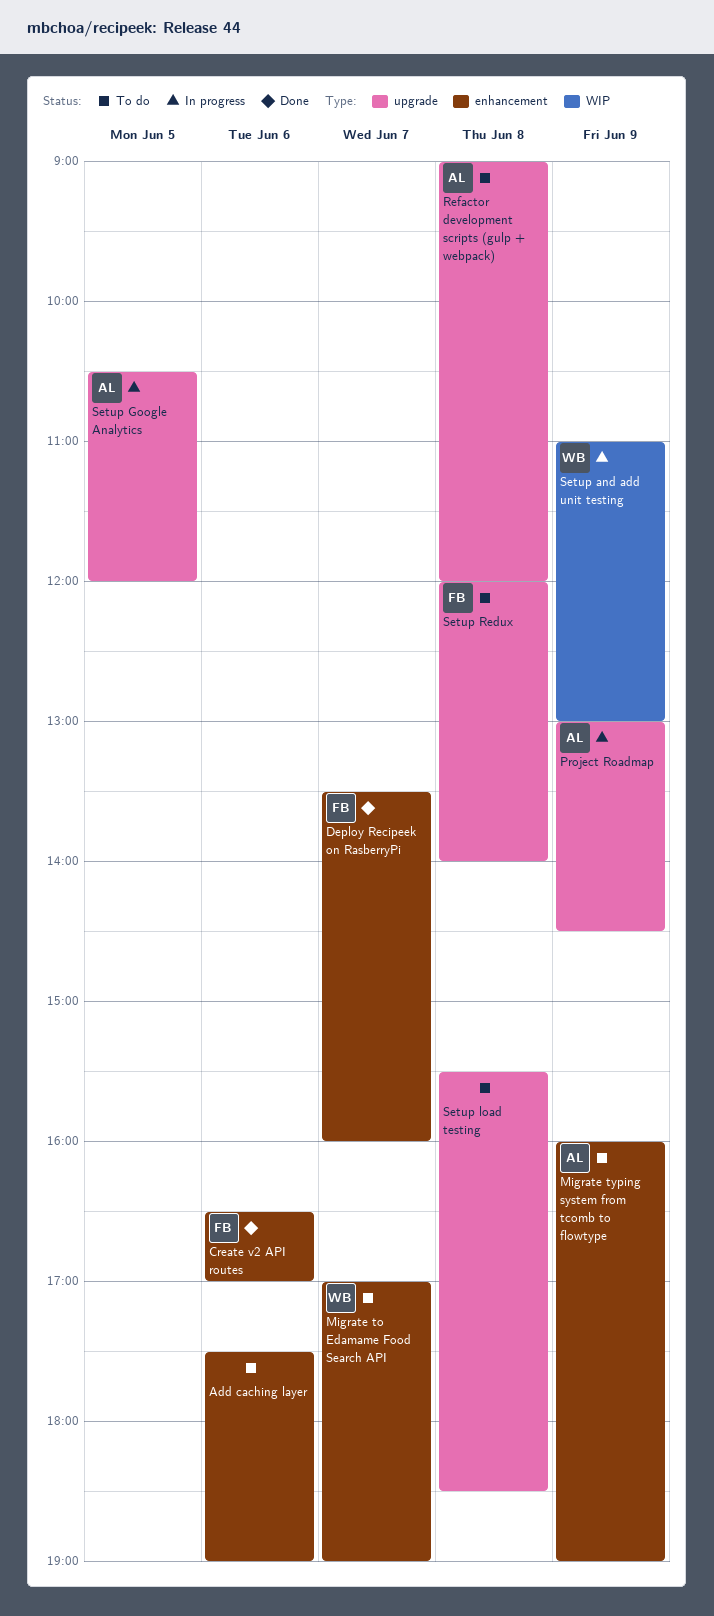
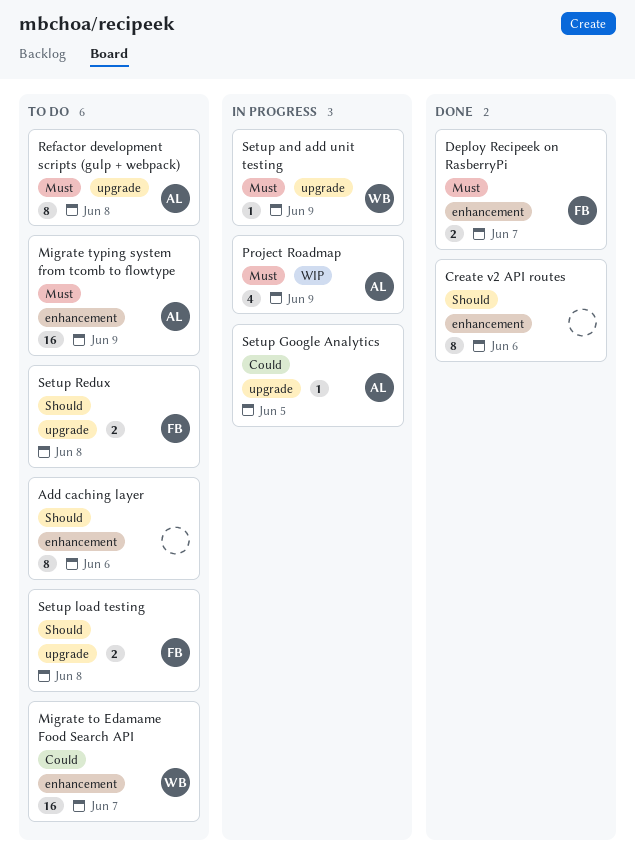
Create v2 API routes, owner: FB -> none
Project Roadmap, label: upgrade -> WIP
Setup and add unit testing, label: WIP -> upgrade
Setup load testing, owner: none -> FB

